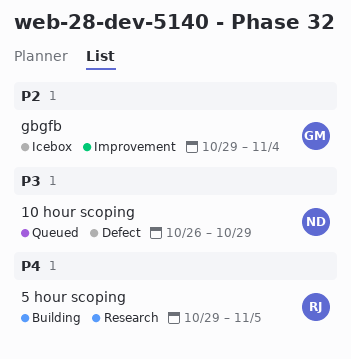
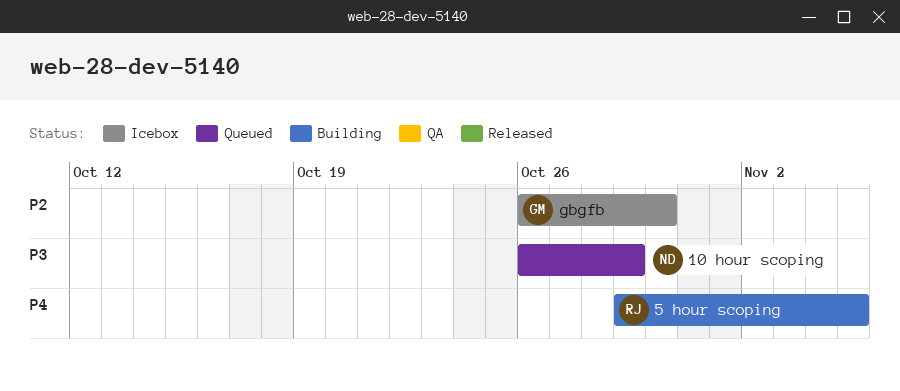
gbgfb, start: Oct 29 -> Oct 26
gbgfb, due: Nov 4 -> Oct 30

